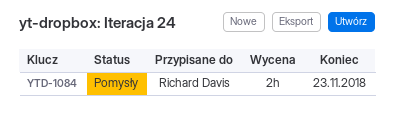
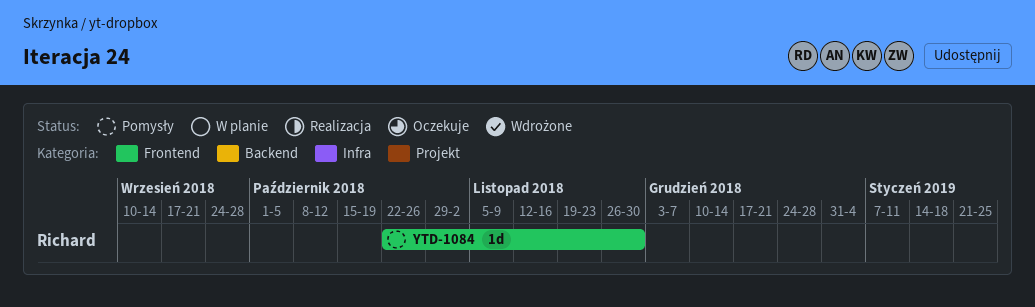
YTD-1084, estimate: 2h -> 1d
YTD-1084, due: Nov 23 -> Nov 30

